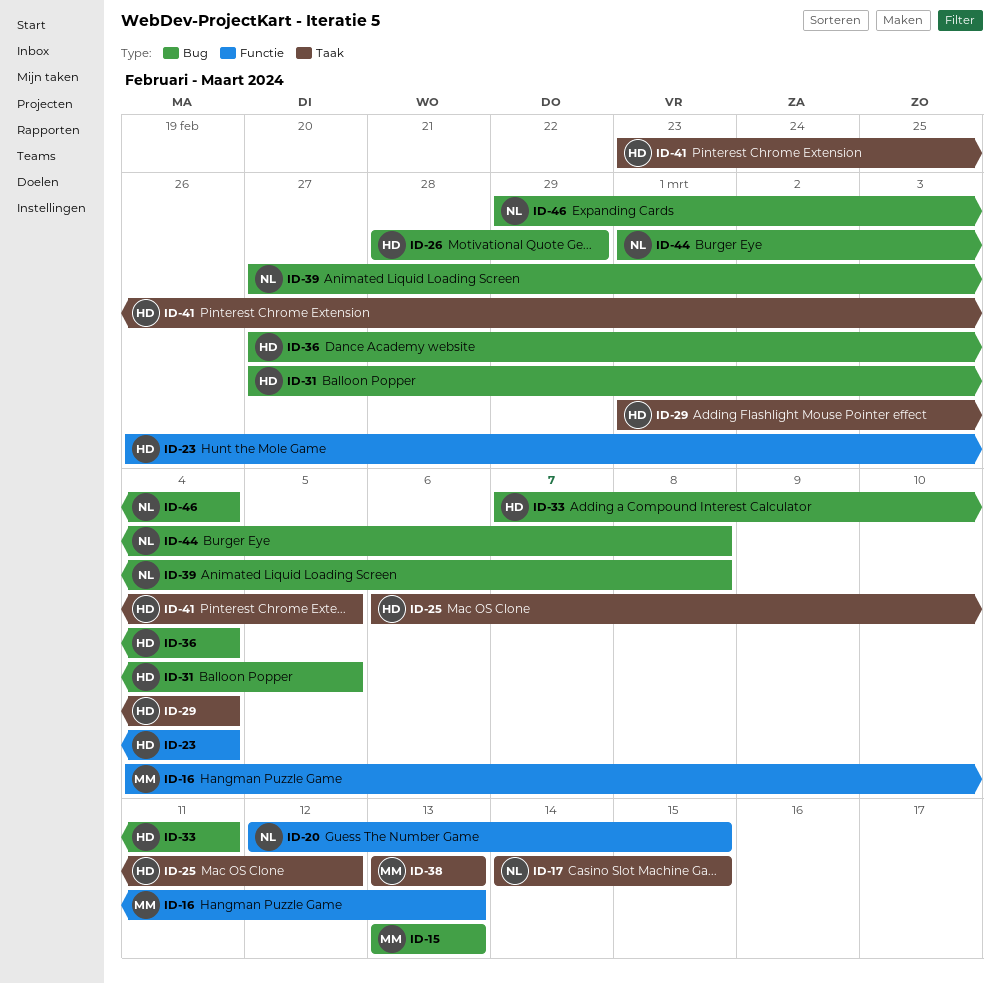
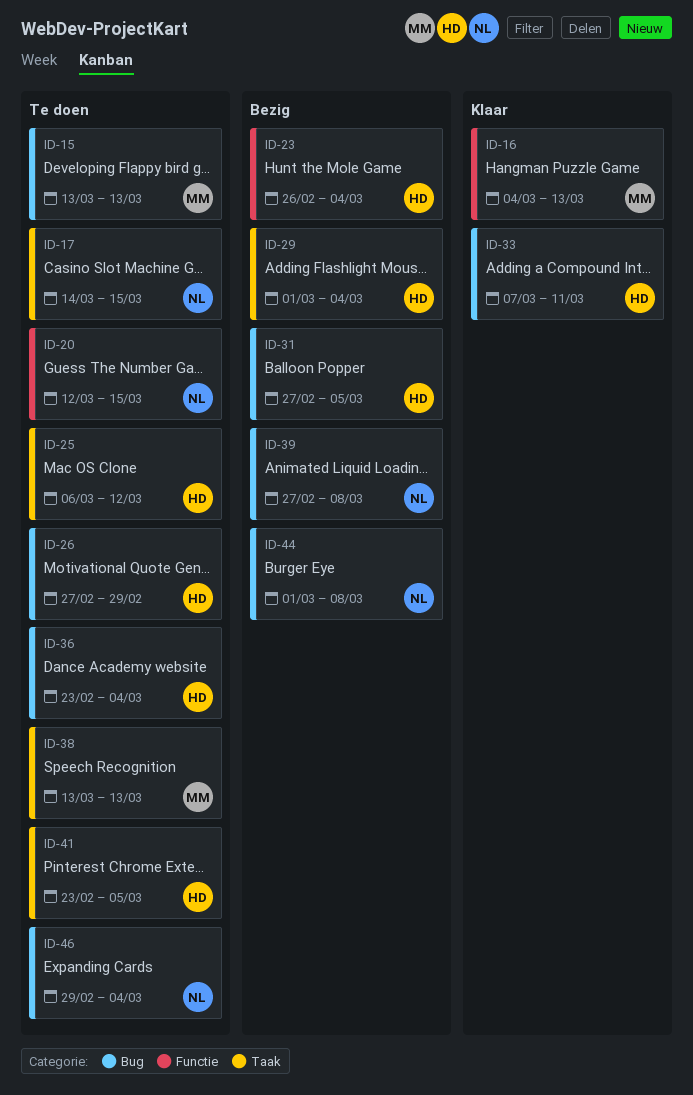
ID-26, start: Feb 28 -> Feb 27
ID-36, start: Feb 27 -> Feb 23

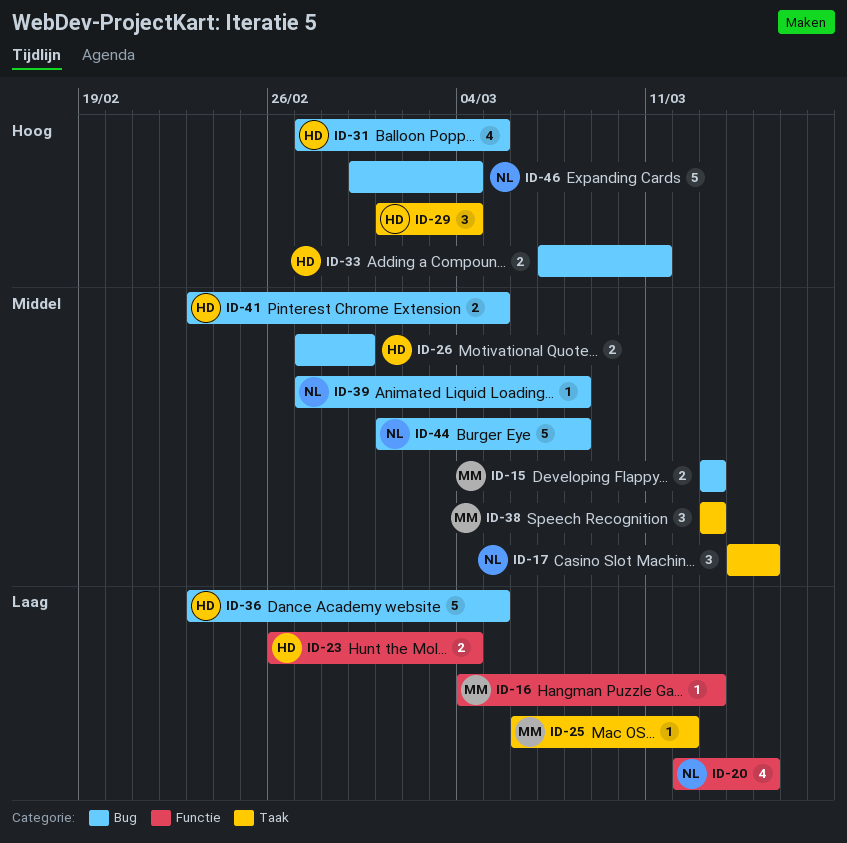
ID-25, owner: HD -> MM
ID-36, due: Mar 4 -> Mar 5
ID-41, label: Taak -> Bug

